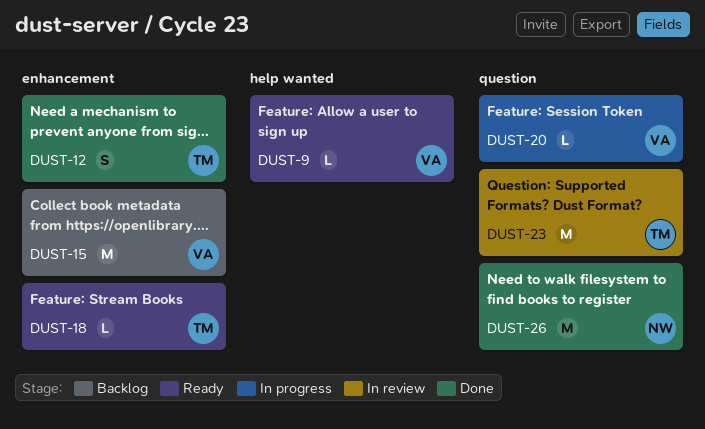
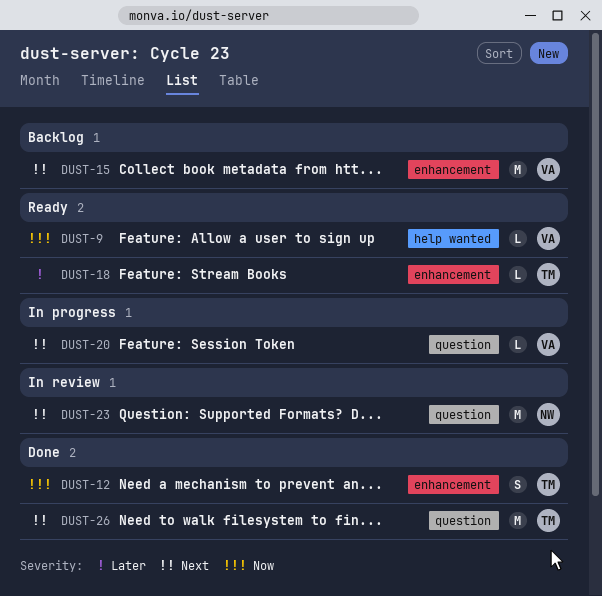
DUST-23, owner: TM -> NW
DUST-26, owner: NW -> TM

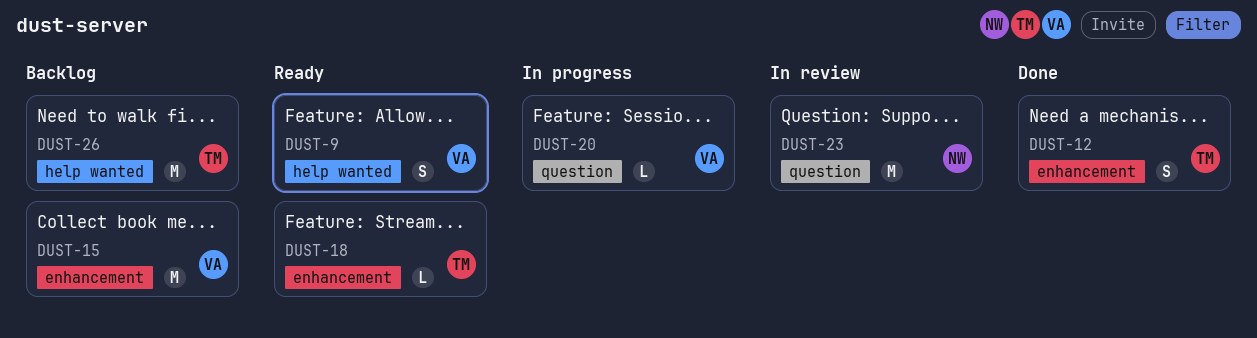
DUST-9, estimate: L -> S
DUST-26, status: Done -> Backlog
DUST-26, label: question -> help wanted

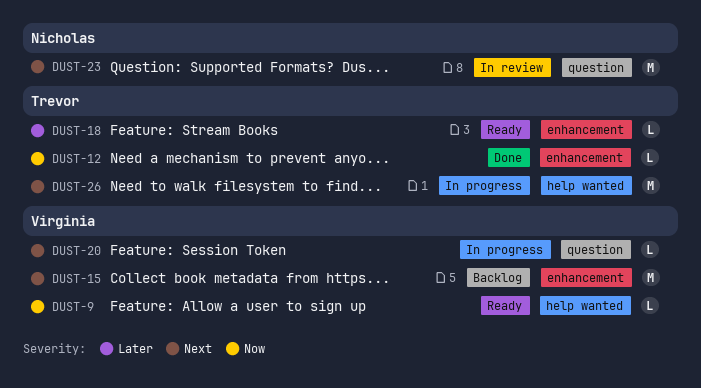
DUST-9, estimate: S -> L
DUST-12, estimate: S -> L
DUST-26, status: Backlog -> In progress

